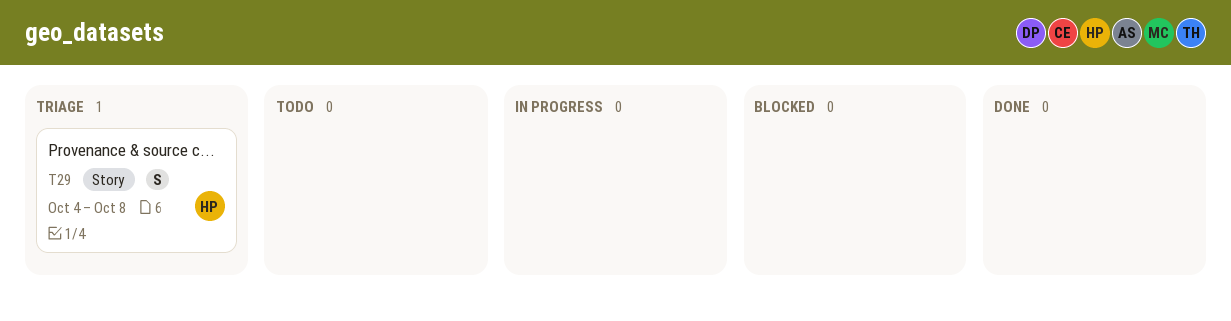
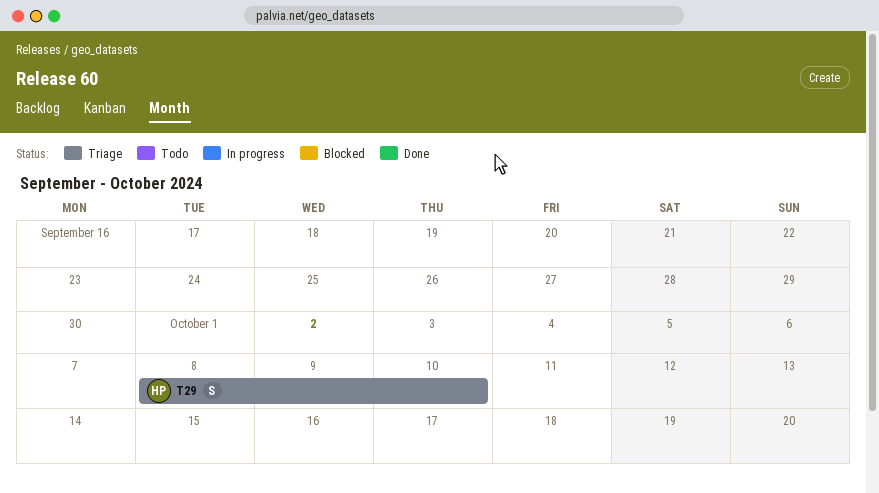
T29, start: Oct 4 -> Oct 8
T29, due: Oct 8 -> Oct 10

